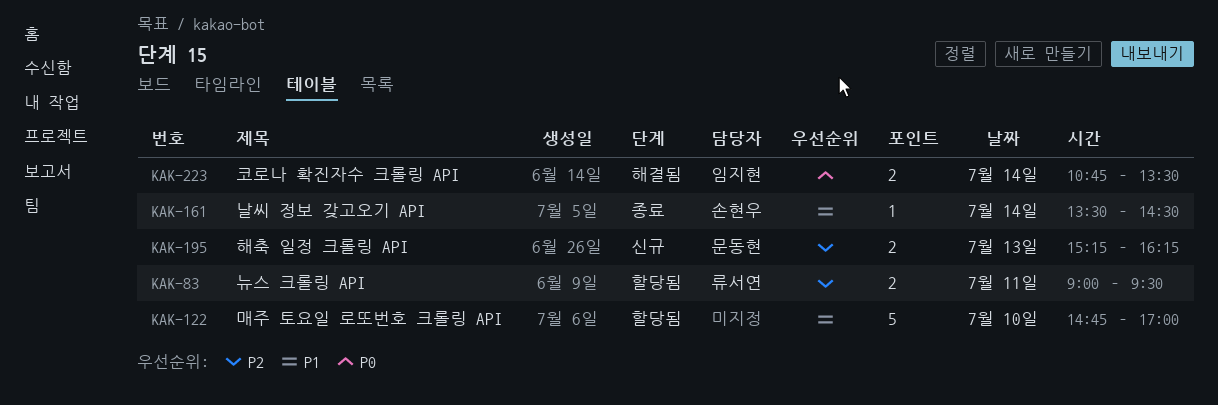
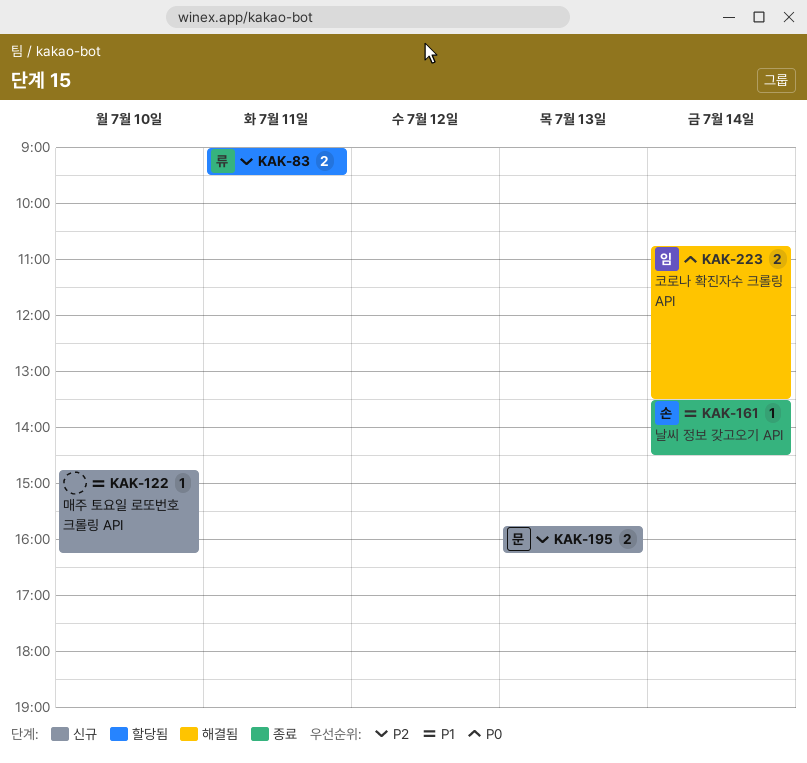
KAK-122, status: 할당됨 -> 신규
KAK-122, estimate: 5 -> 1
KAK-122, ends: 17:00 -> 16:15
KAK-195, begins: 15:15 -> 15:45

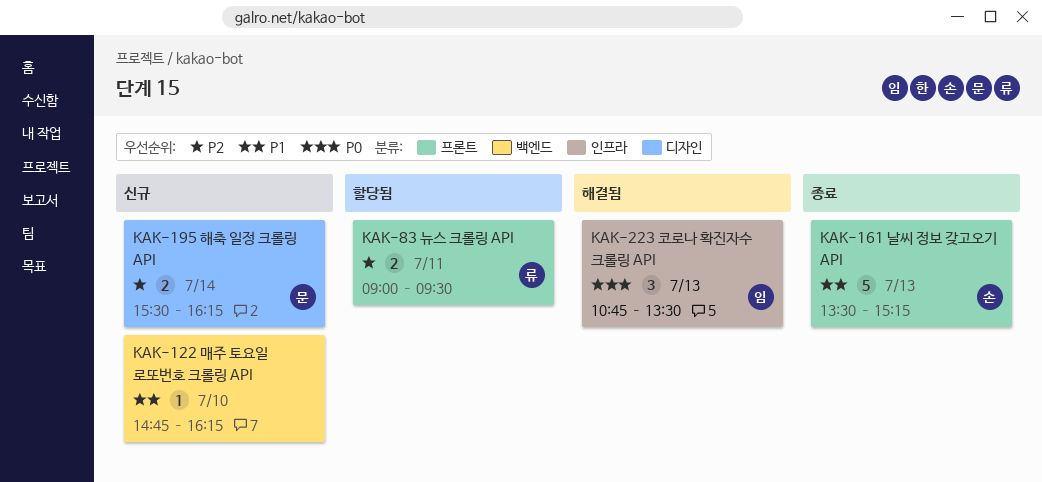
KAK-161, estimate: 1 -> 5
KAK-161, day: Jul 14 -> Jul 13
KAK-161, ends: 14:30 -> 15:15
KAK-195, day: Jul 13 -> Jul 14
KAK-195, begins: 15:45 -> 15:30
KAK-223, estimate: 2 -> 3
KAK-223, day: Jul 14 -> Jul 13

